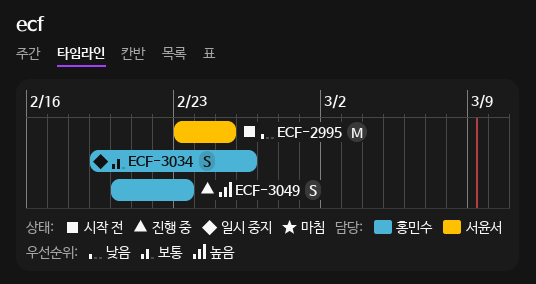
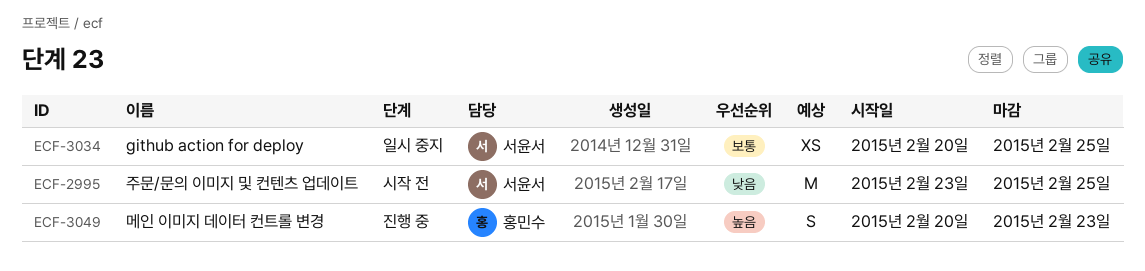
ECF-3034, owner: 홍민수 -> 서윤서
ECF-3034, estimate: S -> XS
ECF-3034, start: Feb 19 -> Feb 20
ECF-3034, due: Feb 26 -> Feb 25

